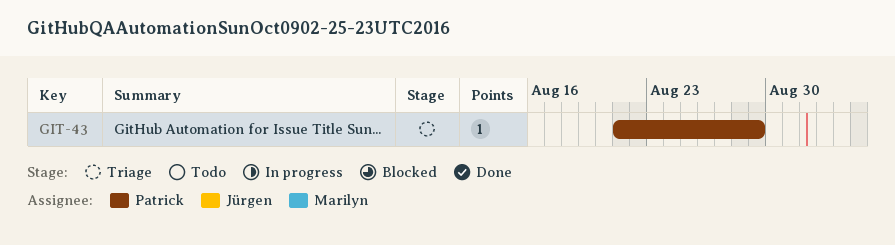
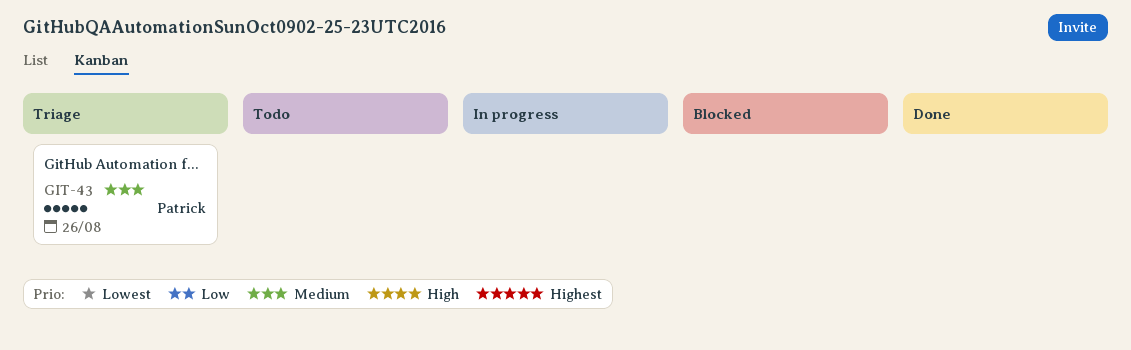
GIT-43, estimate: 1 -> 5
GIT-43, due: Aug 29 -> Aug 26

